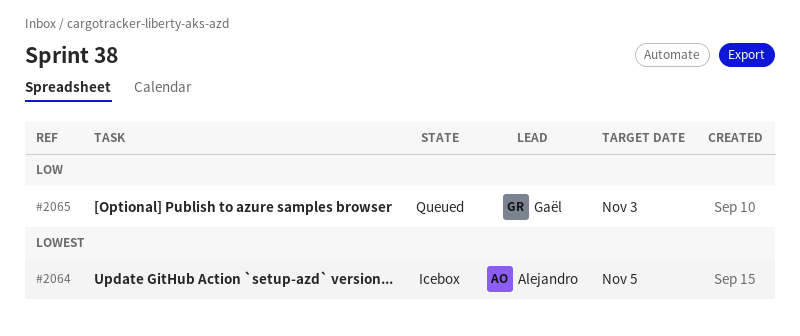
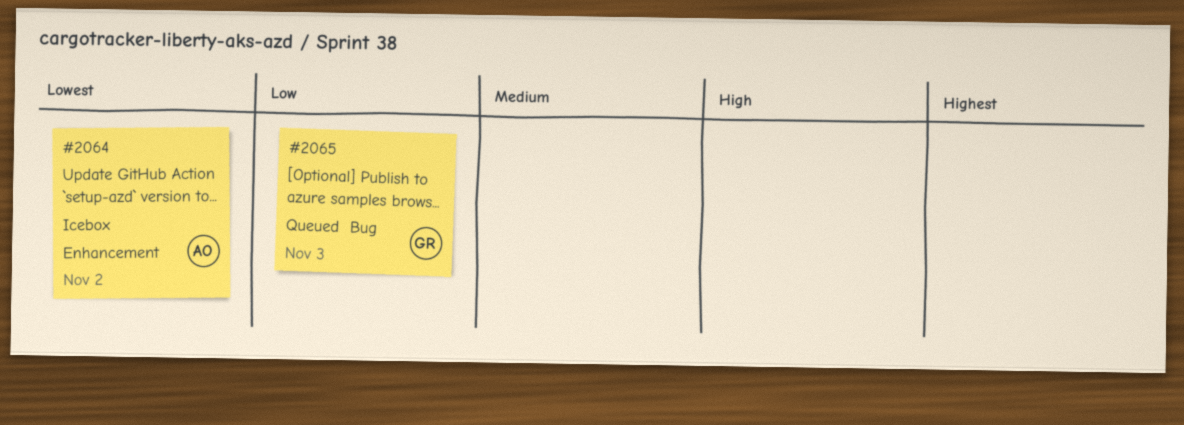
#2064, due: Nov 5 -> Nov 2

